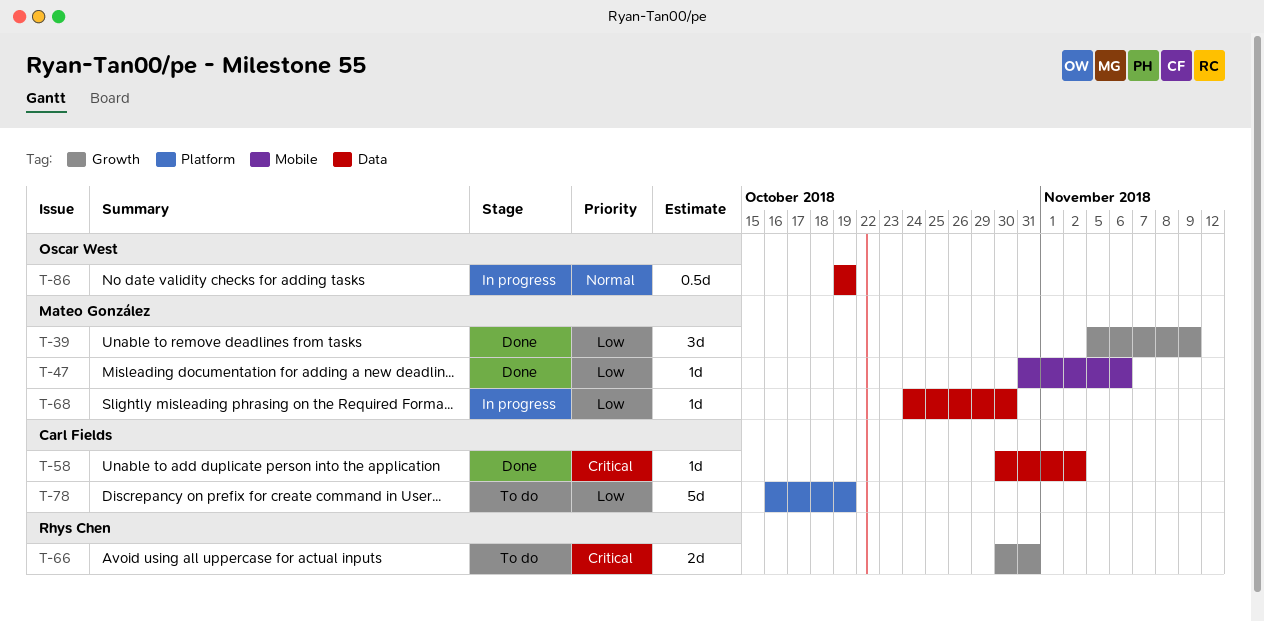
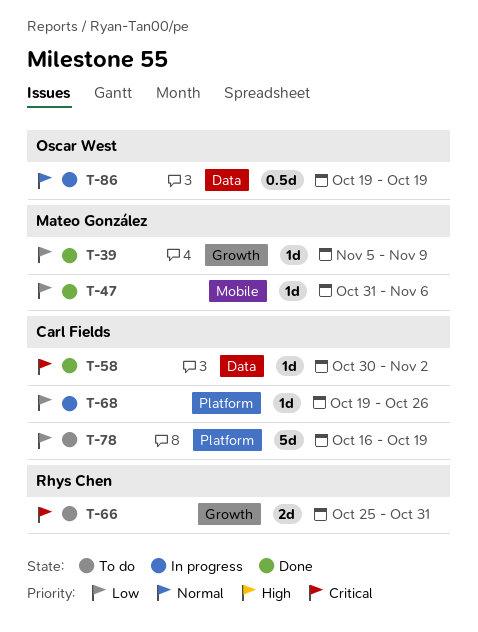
T-39, estimate: 3d -> 1d
T-66, start: Oct 30 -> Oct 25
T-68, owner: Mateo González -> Carl Fields
T-68, label: Data -> Platform
T-68, start: Oct 24 -> Oct 19
T-68, due: Oct 30 -> Oct 26

